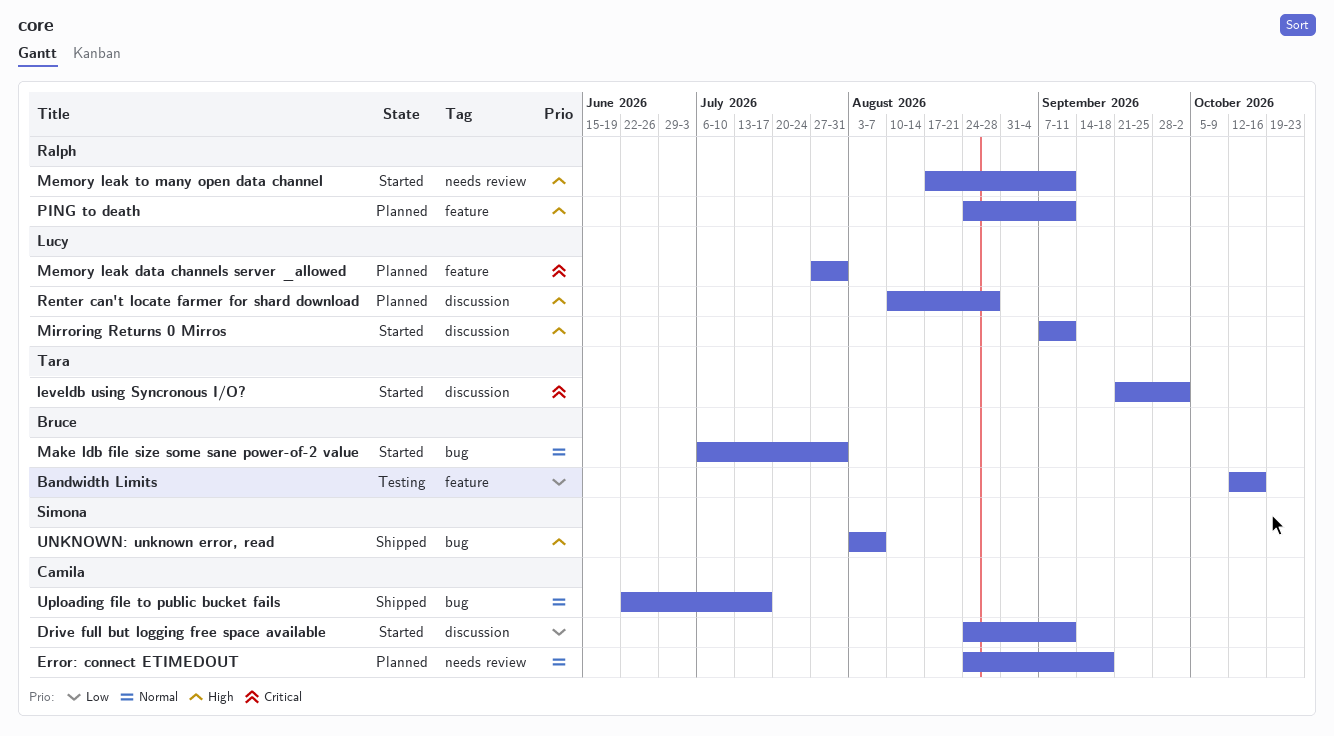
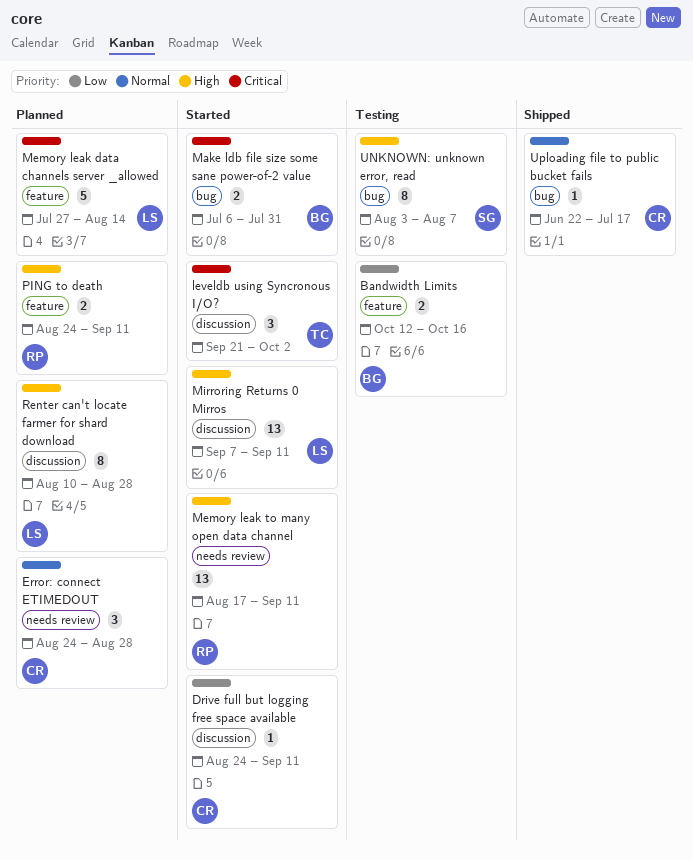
Error: connect ETIMEDOUT, due: Sep 18 -> Aug 28
Make ldb file size some sane power-of-2 value, priority: Normal -> Critical
Memory leak data channels server _allowed, due: Jul 31 -> Aug 14
UNKNOWN: unknown error, read, status: Shipped -> Testing

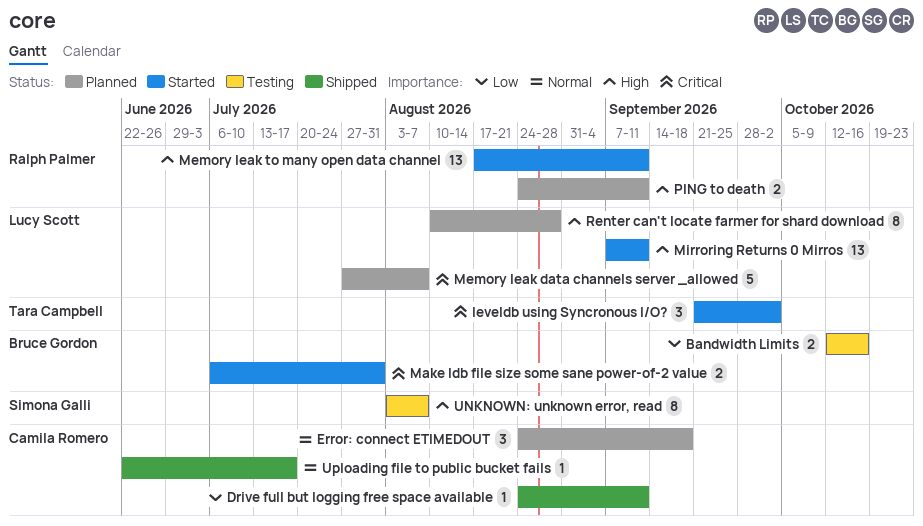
Drive full but logging free space available, status: Started -> Shipped
Error: connect ETIMEDOUT, due: Aug 28 -> Sep 18
Memory leak data channels server _allowed, due: Aug 14 -> Aug 7

